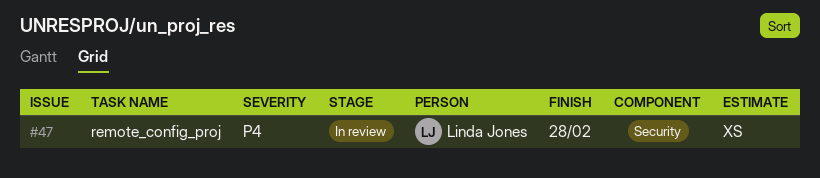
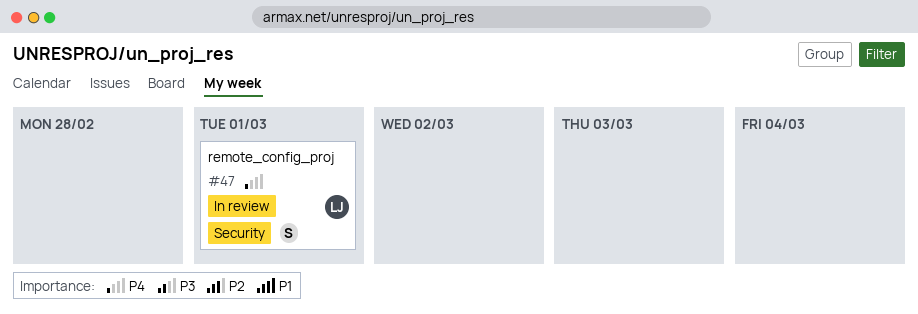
#47, estimate: XS -> S
#47, due: Feb 28 -> Mar 1

